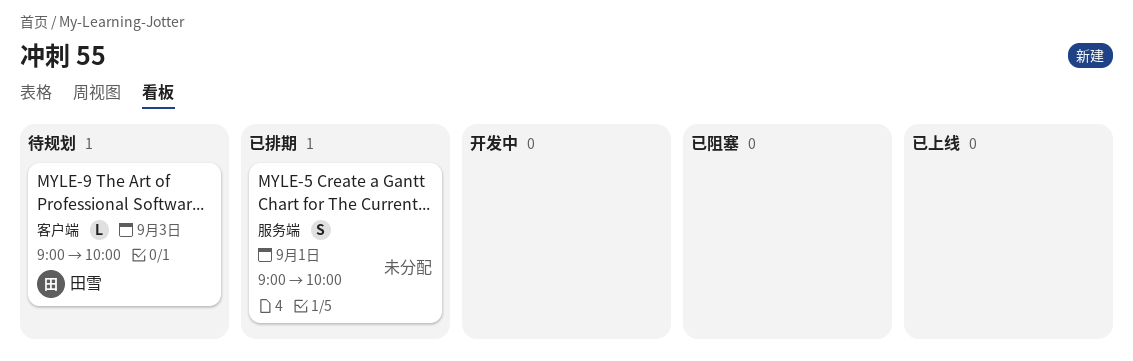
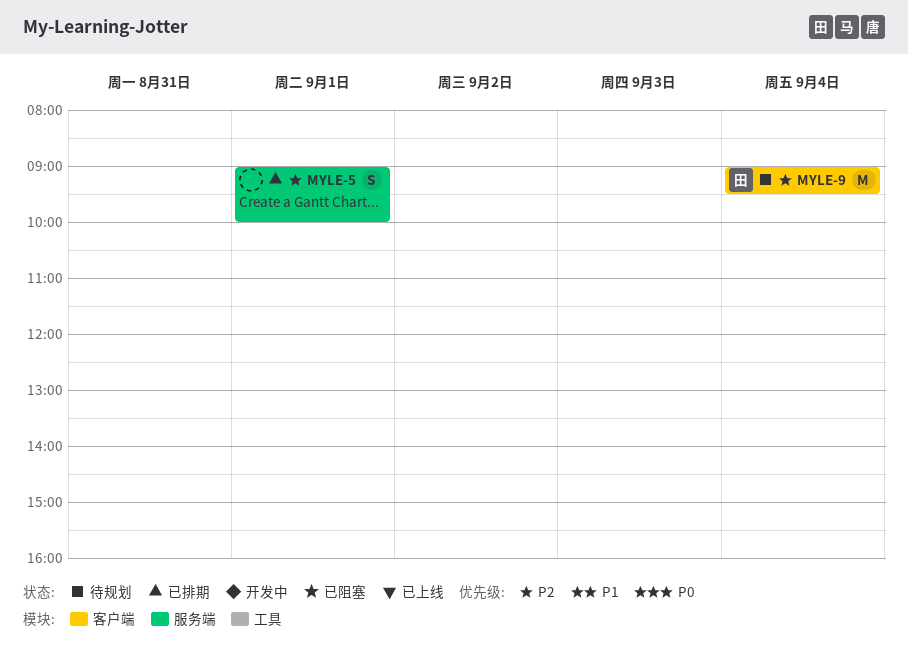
MYLE-9, estimate: L -> M
MYLE-9, day: Sep 3 -> Sep 4
MYLE-9, ends: 10:00 -> 09:30

